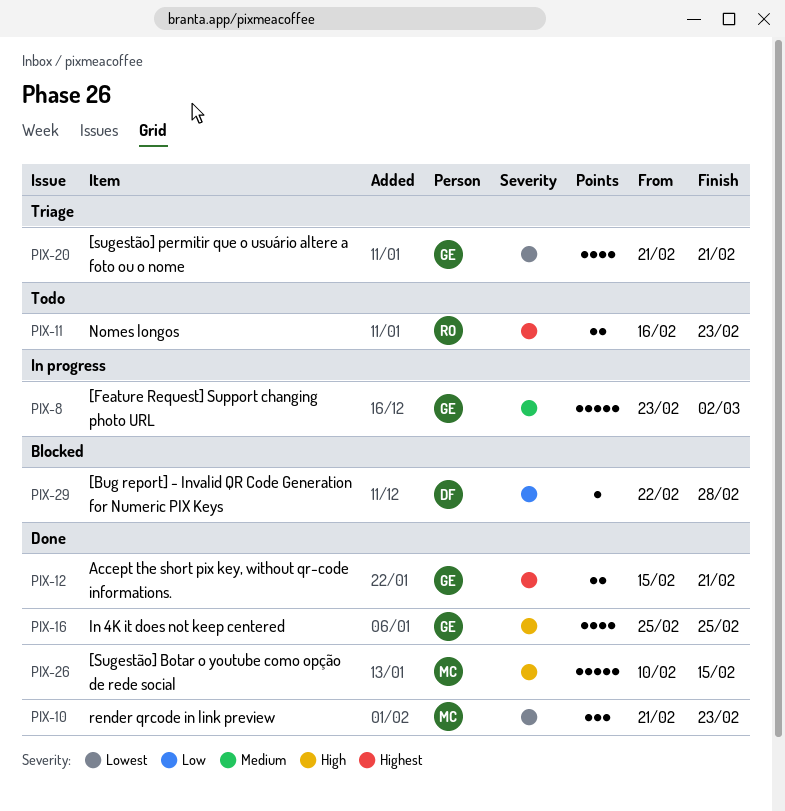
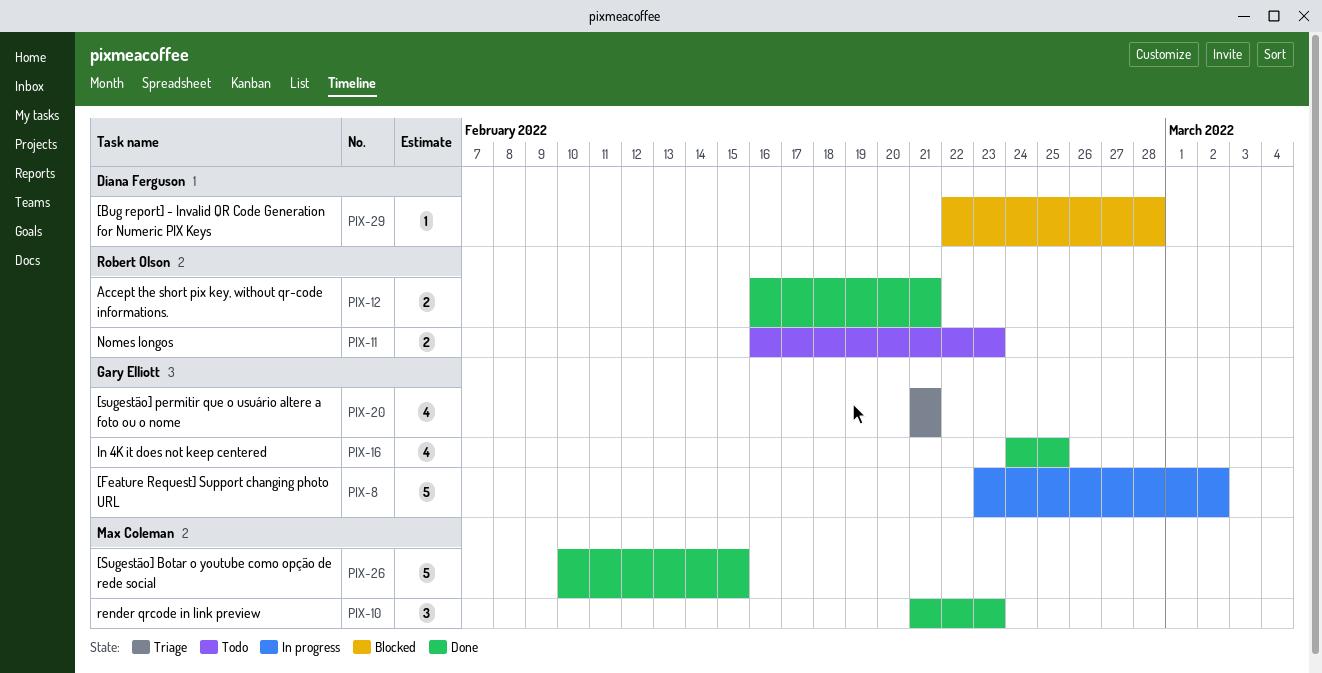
PIX-12, owner: Gary Elliott -> Robert Olson
PIX-12, start: Feb 15 -> Feb 16
PIX-16, start: Feb 25 -> Feb 24

